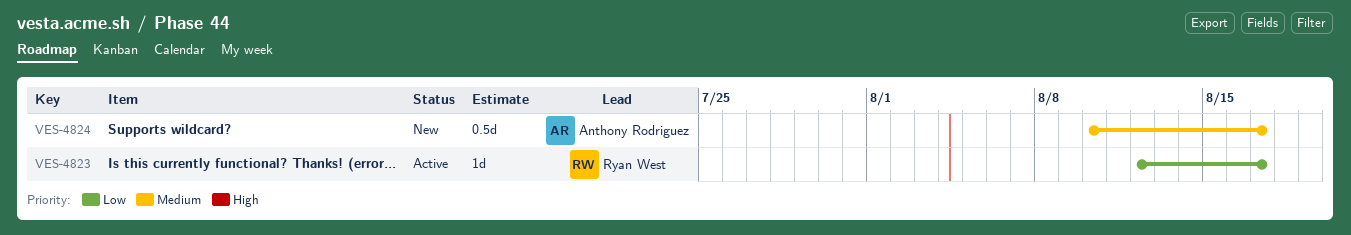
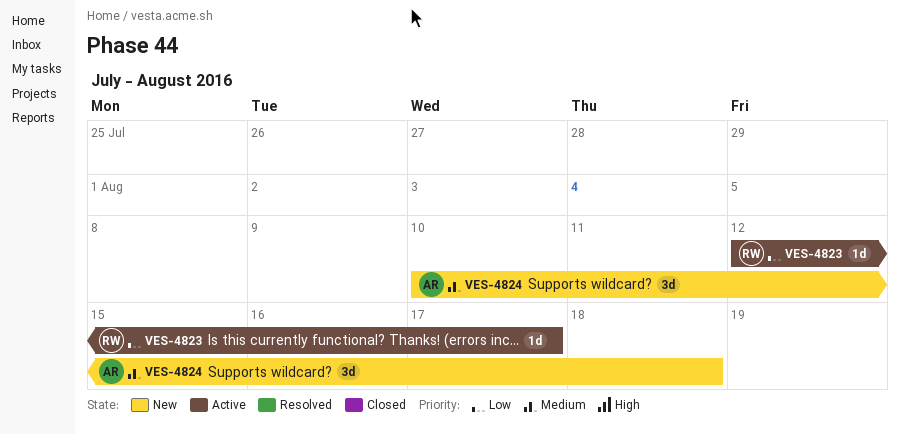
VES-4824, estimate: 0.5d -> 3d
VES-4824, due: Aug 17 -> Aug 18

